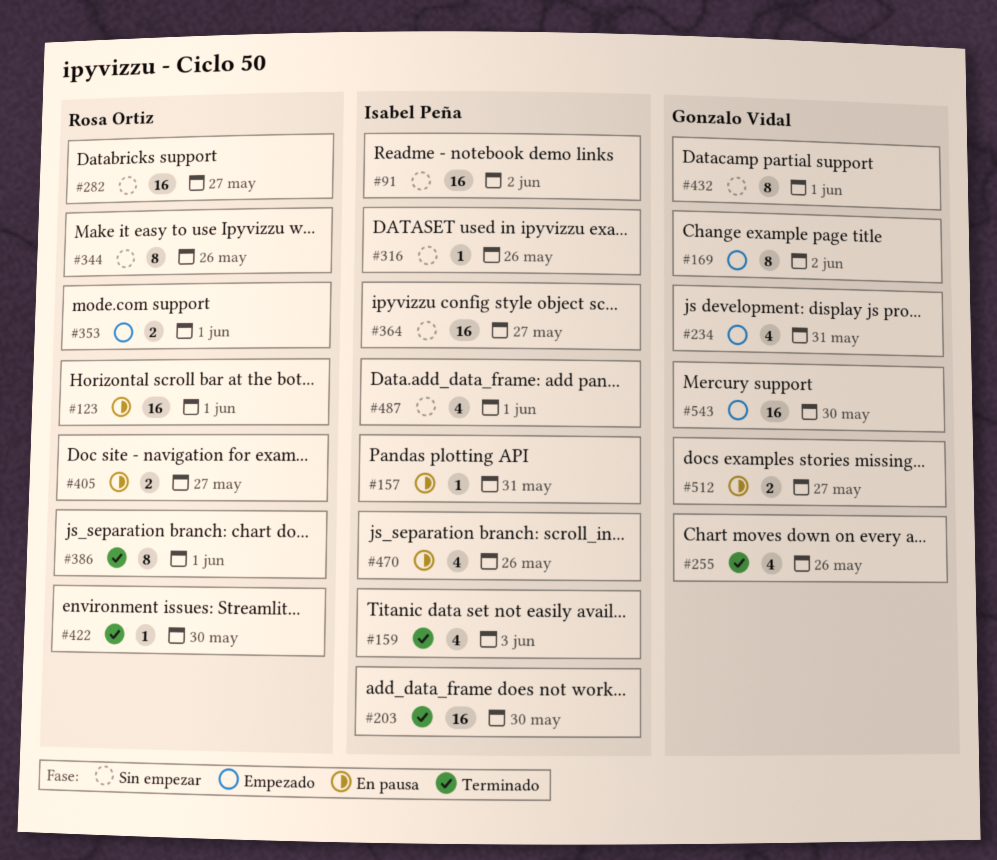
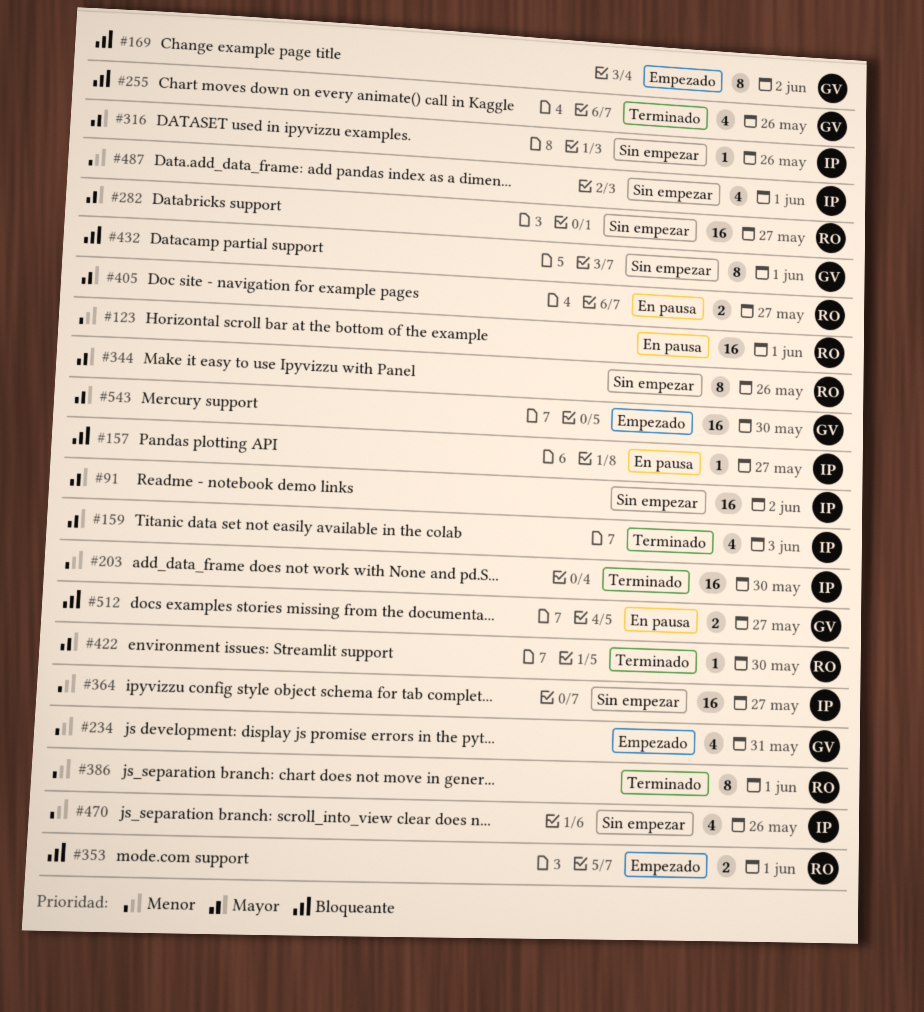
#157, due: May 31 -> May 27
#470, status: En pausa -> Sin empezar

